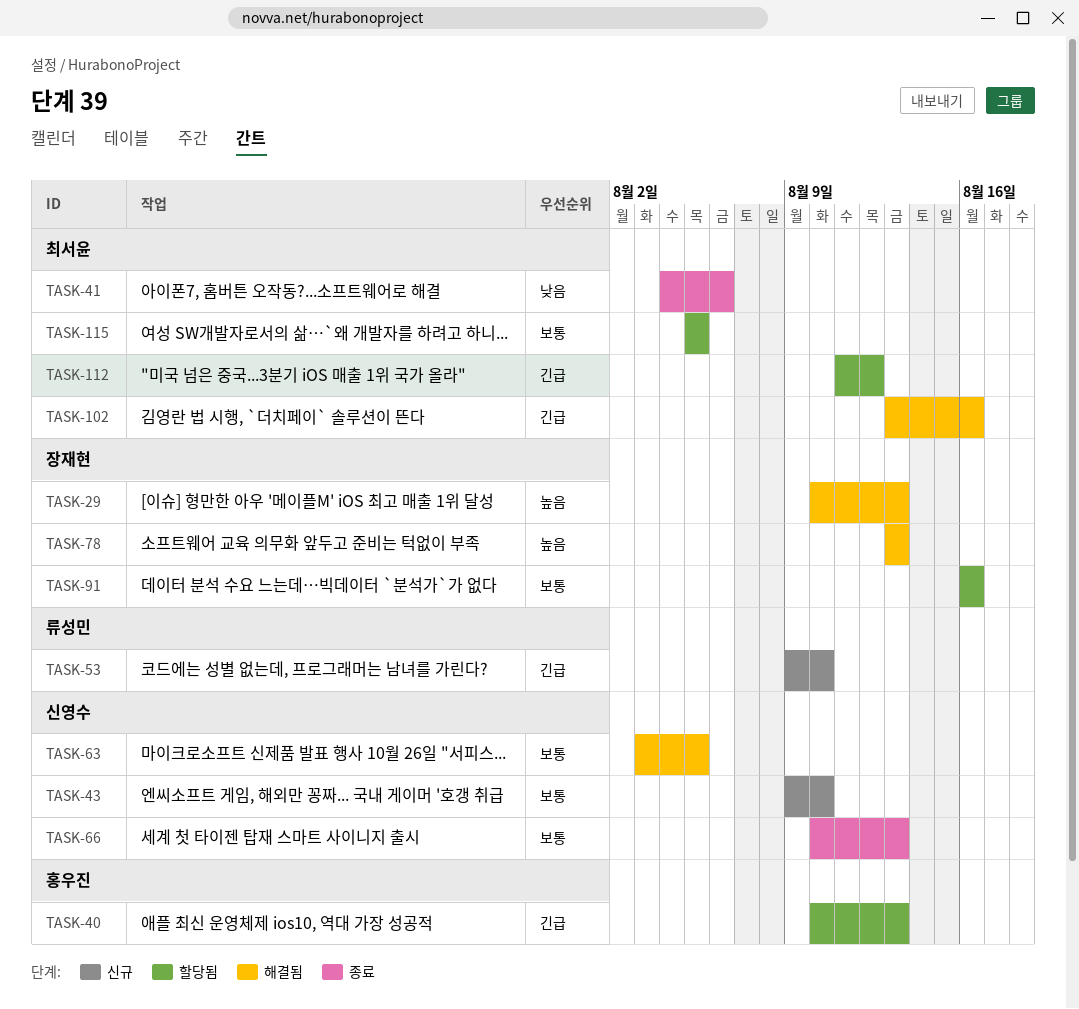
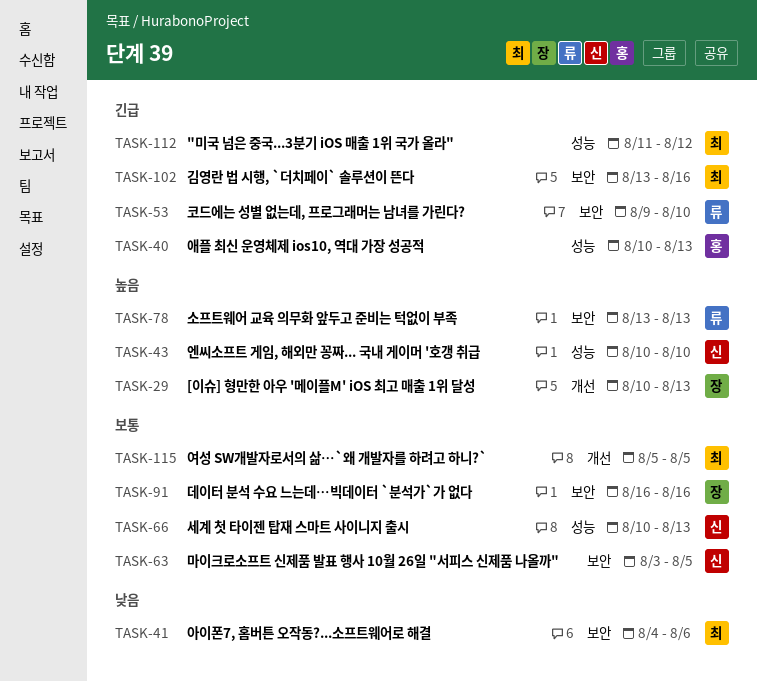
TASK-43, priority: 보통 -> 높음
TASK-43, start: Aug 9 -> Aug 10
TASK-78, owner: 장재현 -> 류성민

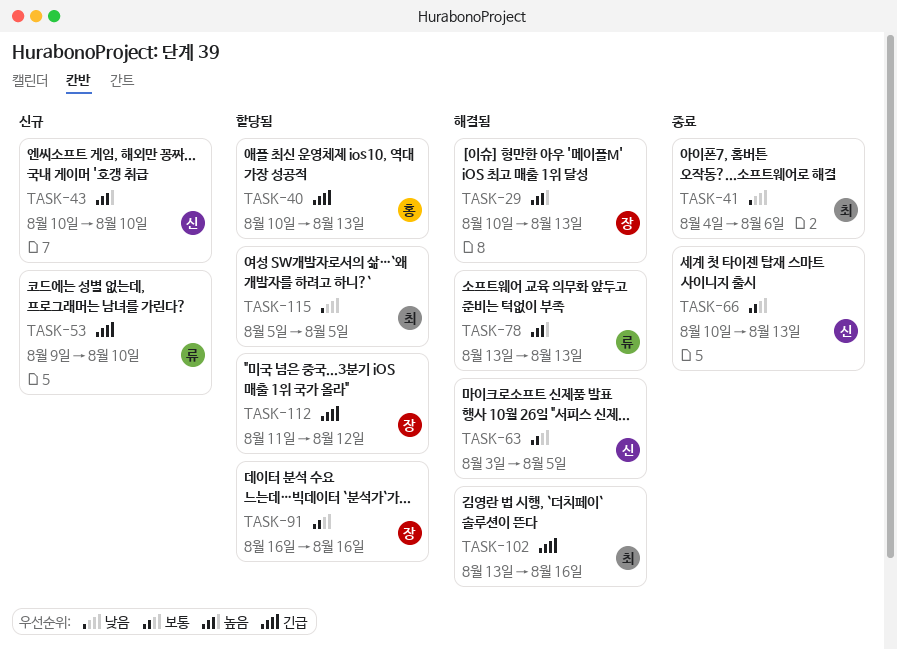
TASK-112, owner: 최 -> 장
TASK-115, priority: 보통 -> 낮음

